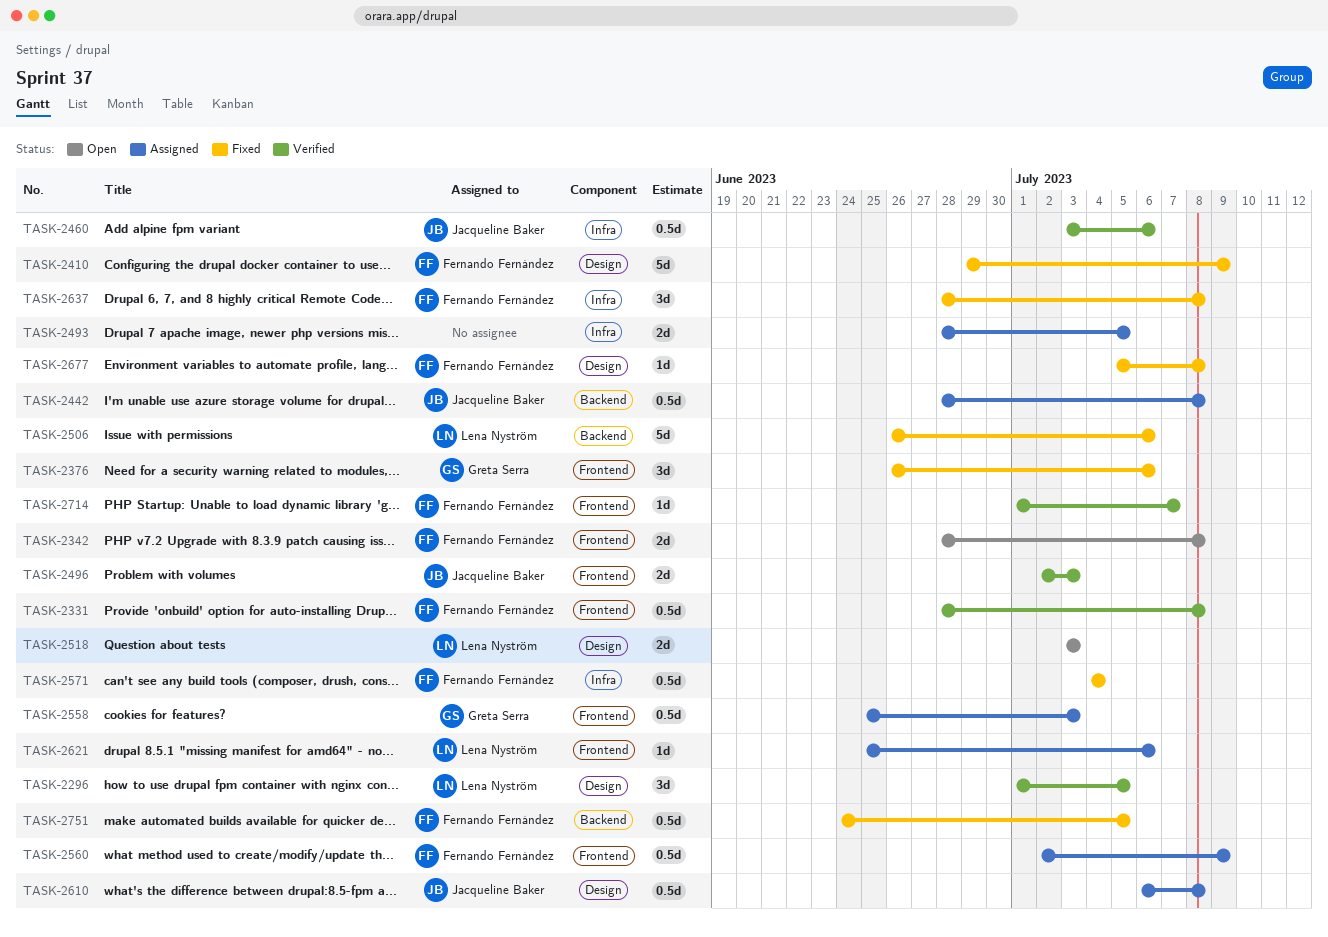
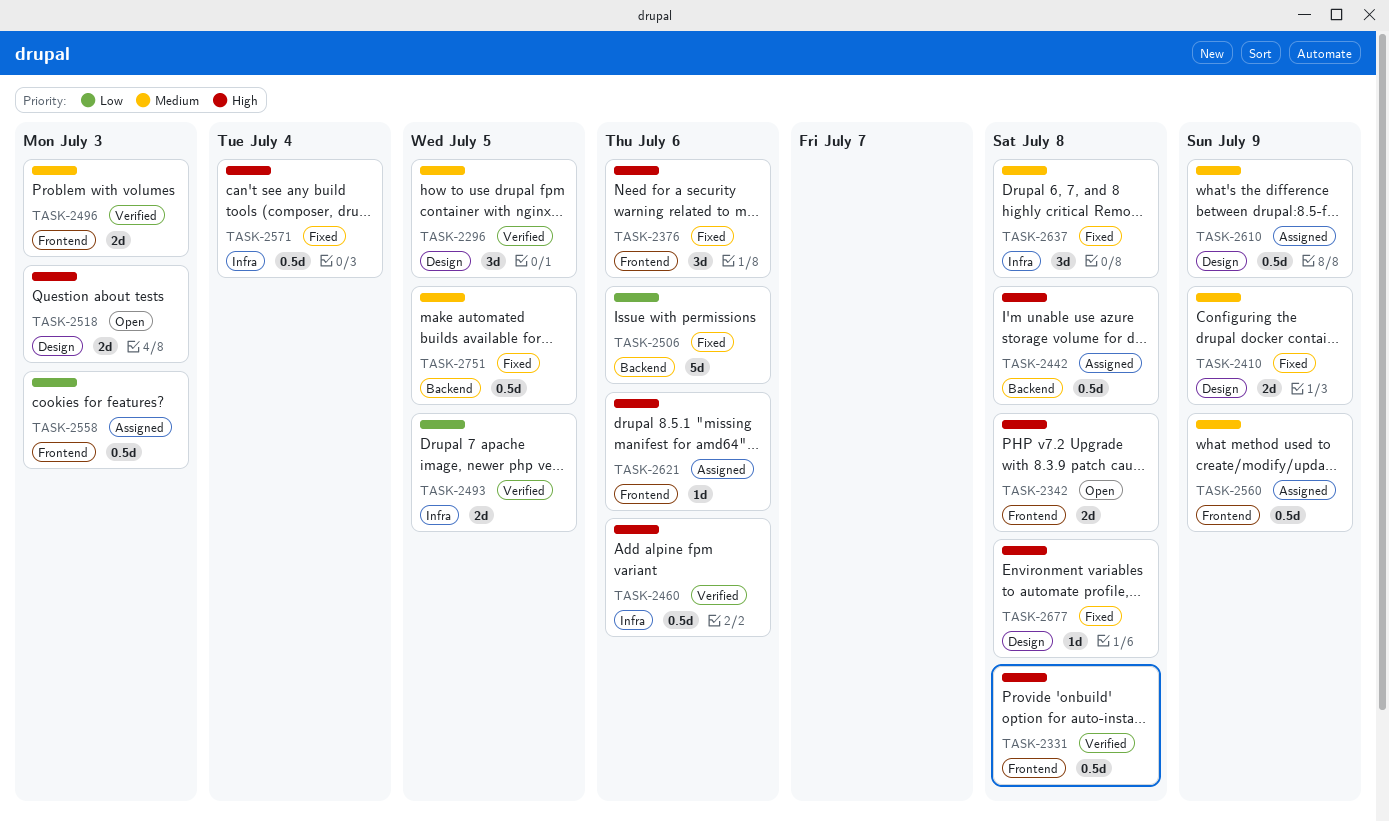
TASK-2410, estimate: 5d -> 2d
TASK-2493, status: Assigned -> Verified
TASK-2610, due: Jul 8 -> Jul 9
TASK-2714: present -> none

